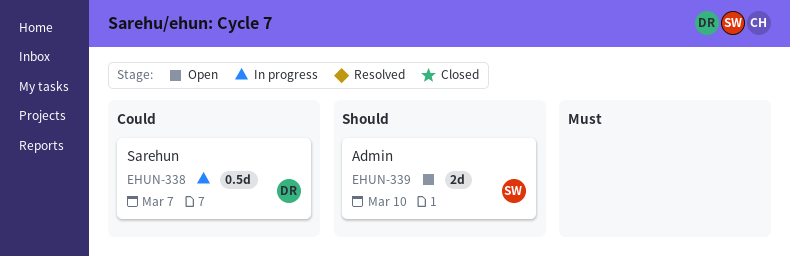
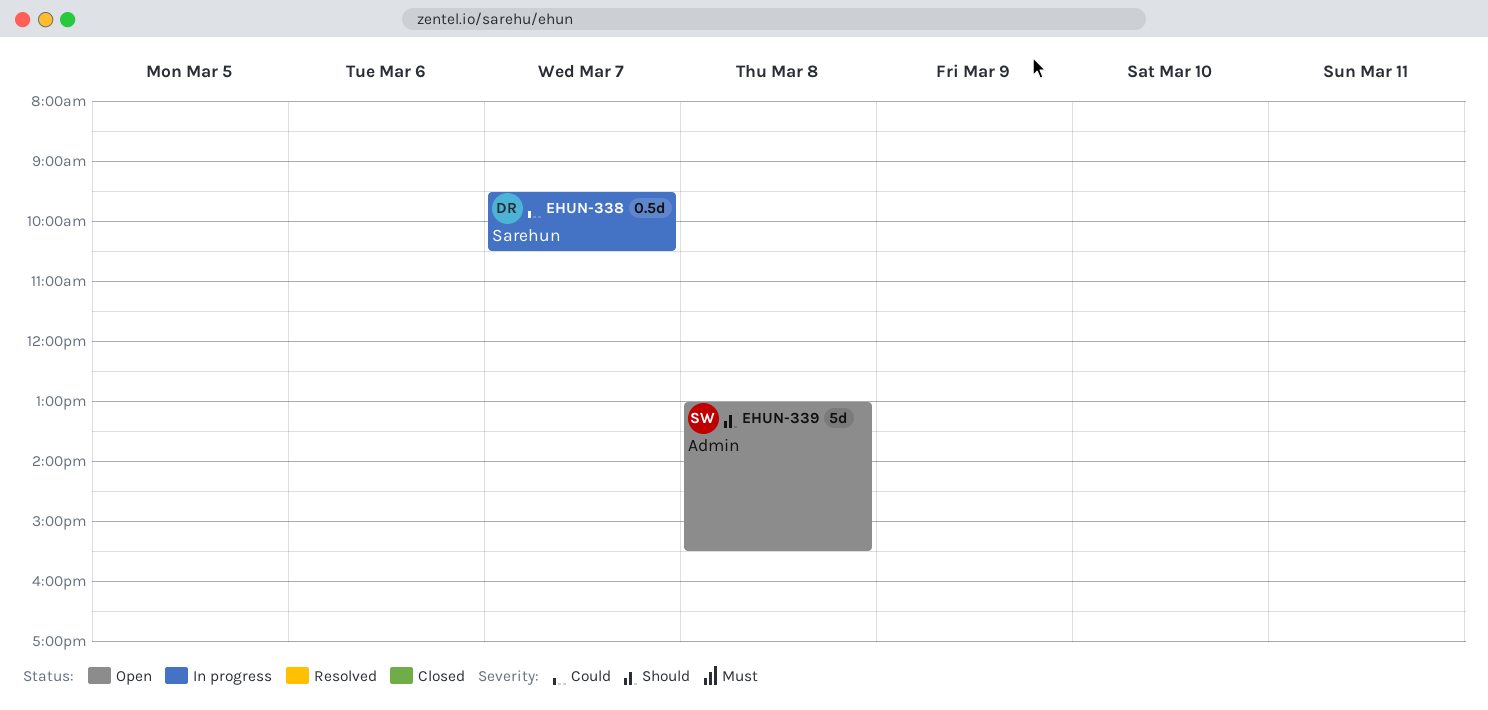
EHUN-339, estimate: 2d -> 5d
EHUN-339, day: Mar 10 -> Mar 8

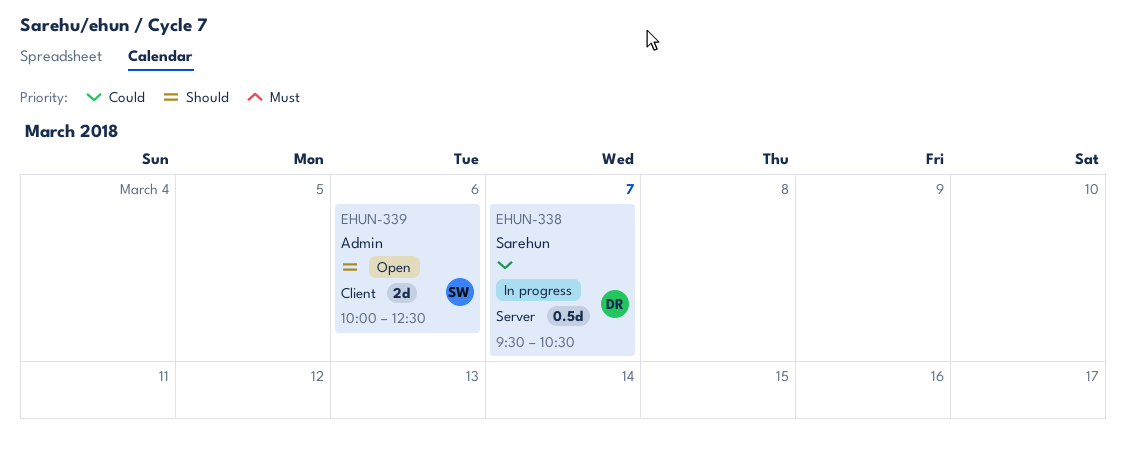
EHUN-339, estimate: 5d -> 2d
EHUN-339, day: Mar 8 -> Mar 6
EHUN-339, begins: 13:00 -> 10:00
EHUN-339, ends: 15:30 -> 12:30

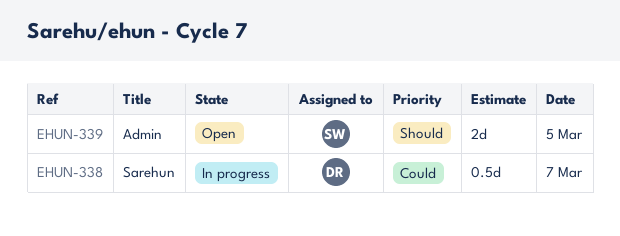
EHUN-339, day: Mar 6 -> Mar 5

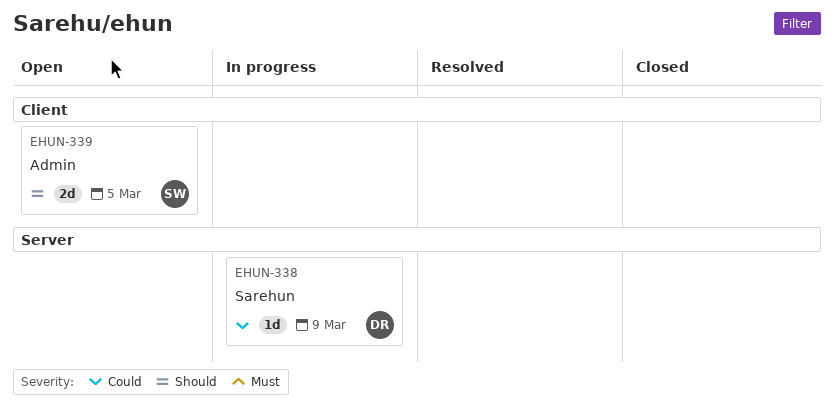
EHUN-338, estimate: 0.5d -> 1d
EHUN-338, day: Mar 7 -> Mar 9

